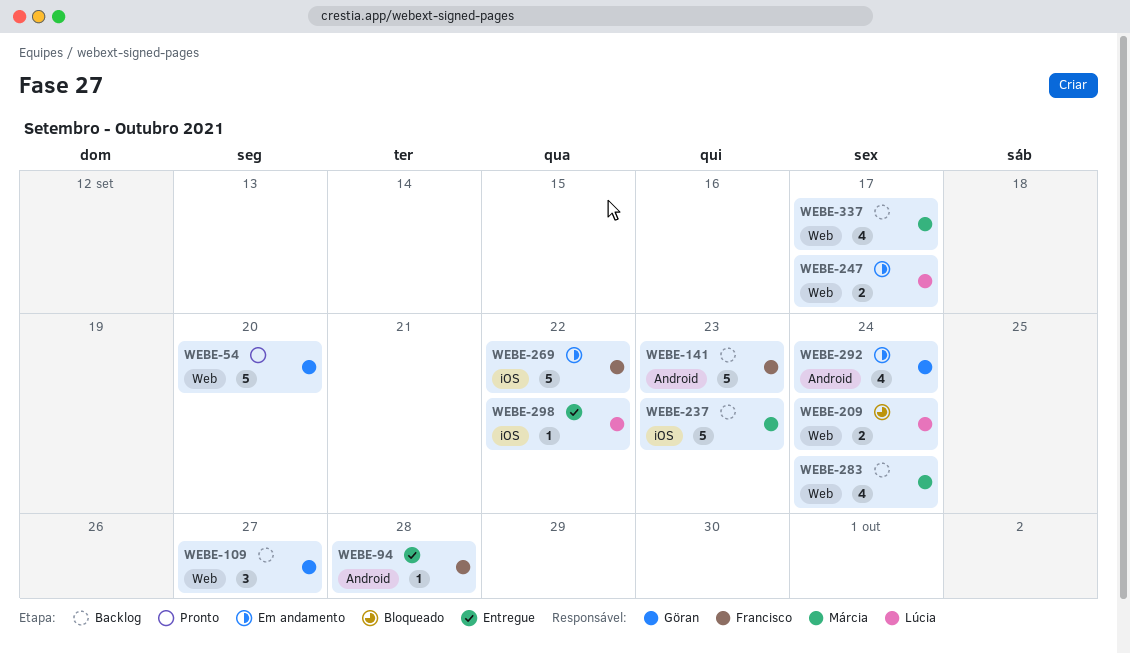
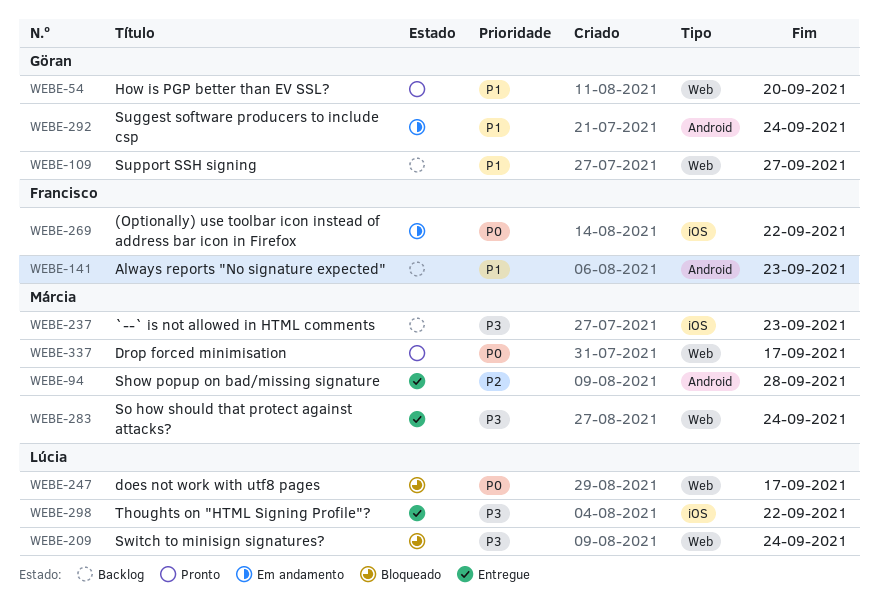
WEBE-94, owner: Francisco -> Márcia
WEBE-247, status: Em andamento -> Bloqueado
WEBE-283, status: Backlog -> Entregue
WEBE-337, status: Backlog -> Pronto

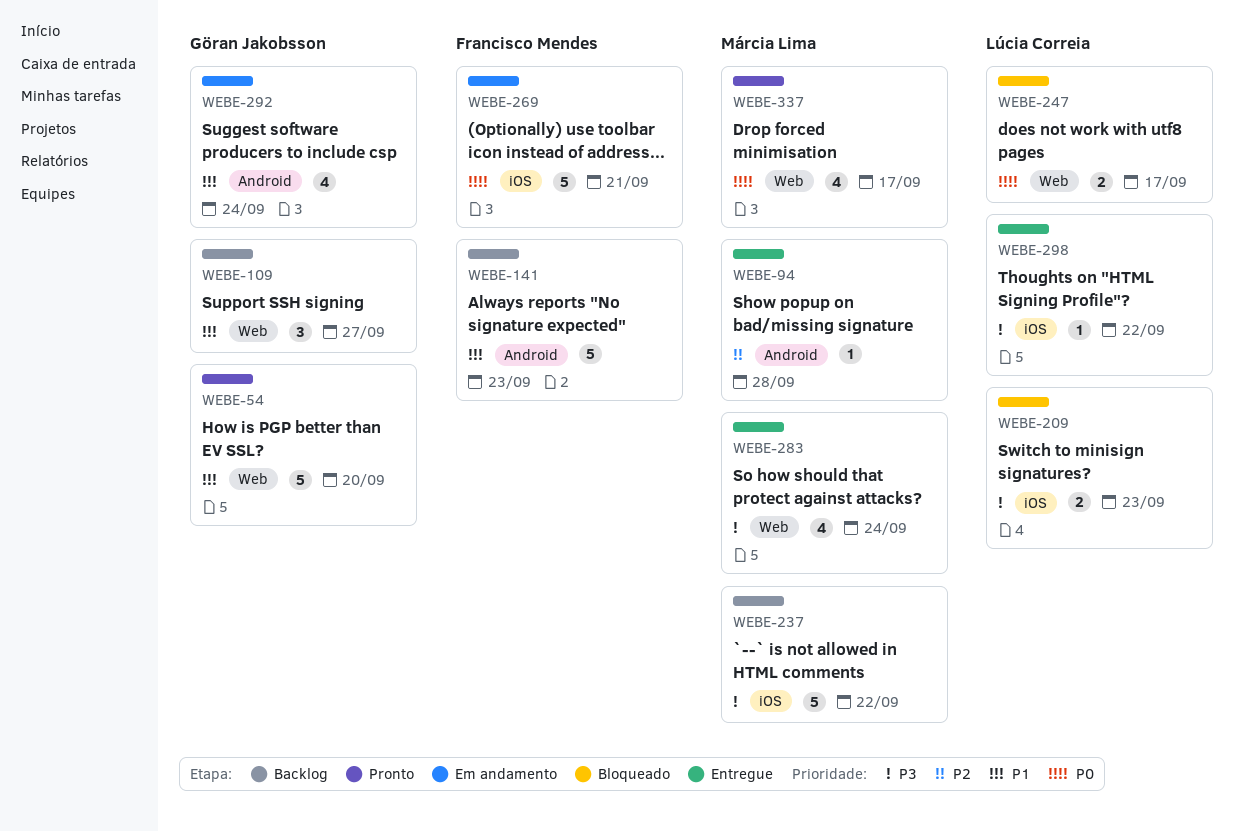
WEBE-209, label: Web -> iOS
WEBE-209, due: Sep 24 -> Sep 23
WEBE-237, due: Sep 23 -> Sep 22
WEBE-269, due: Sep 22 -> Sep 21

